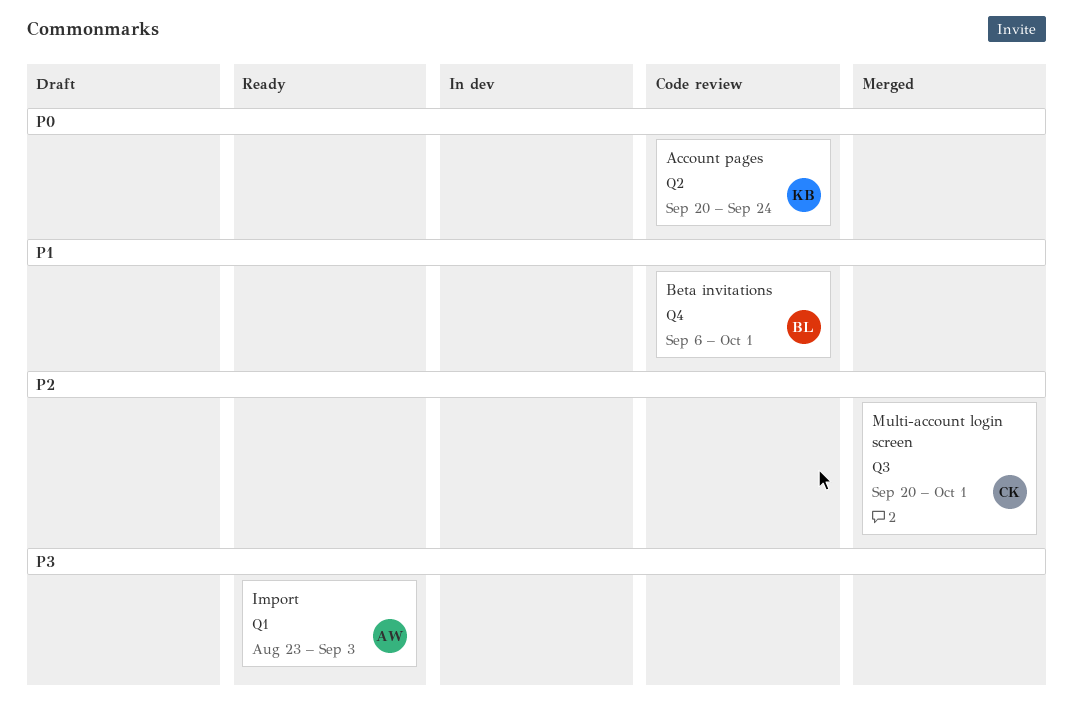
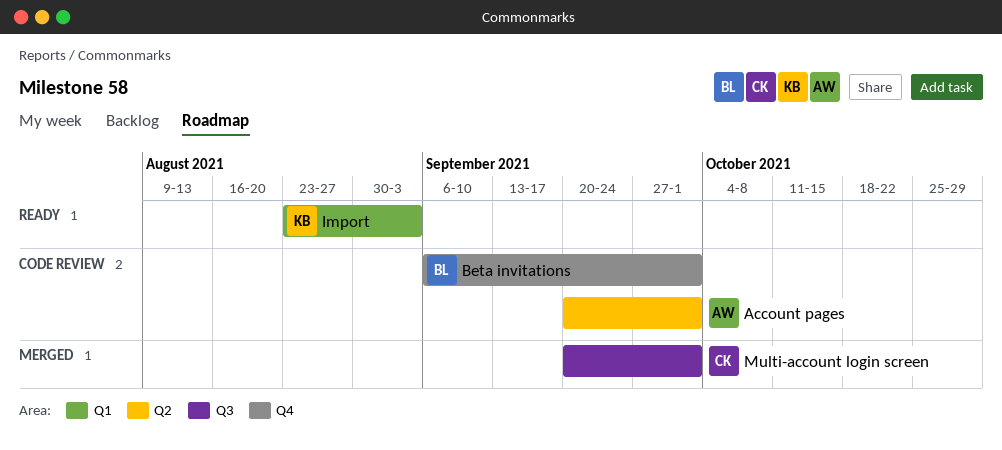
Account pages, owner: KB -> AW
Account pages, due: Sep 24 -> Oct 1
Import, owner: AW -> KB

